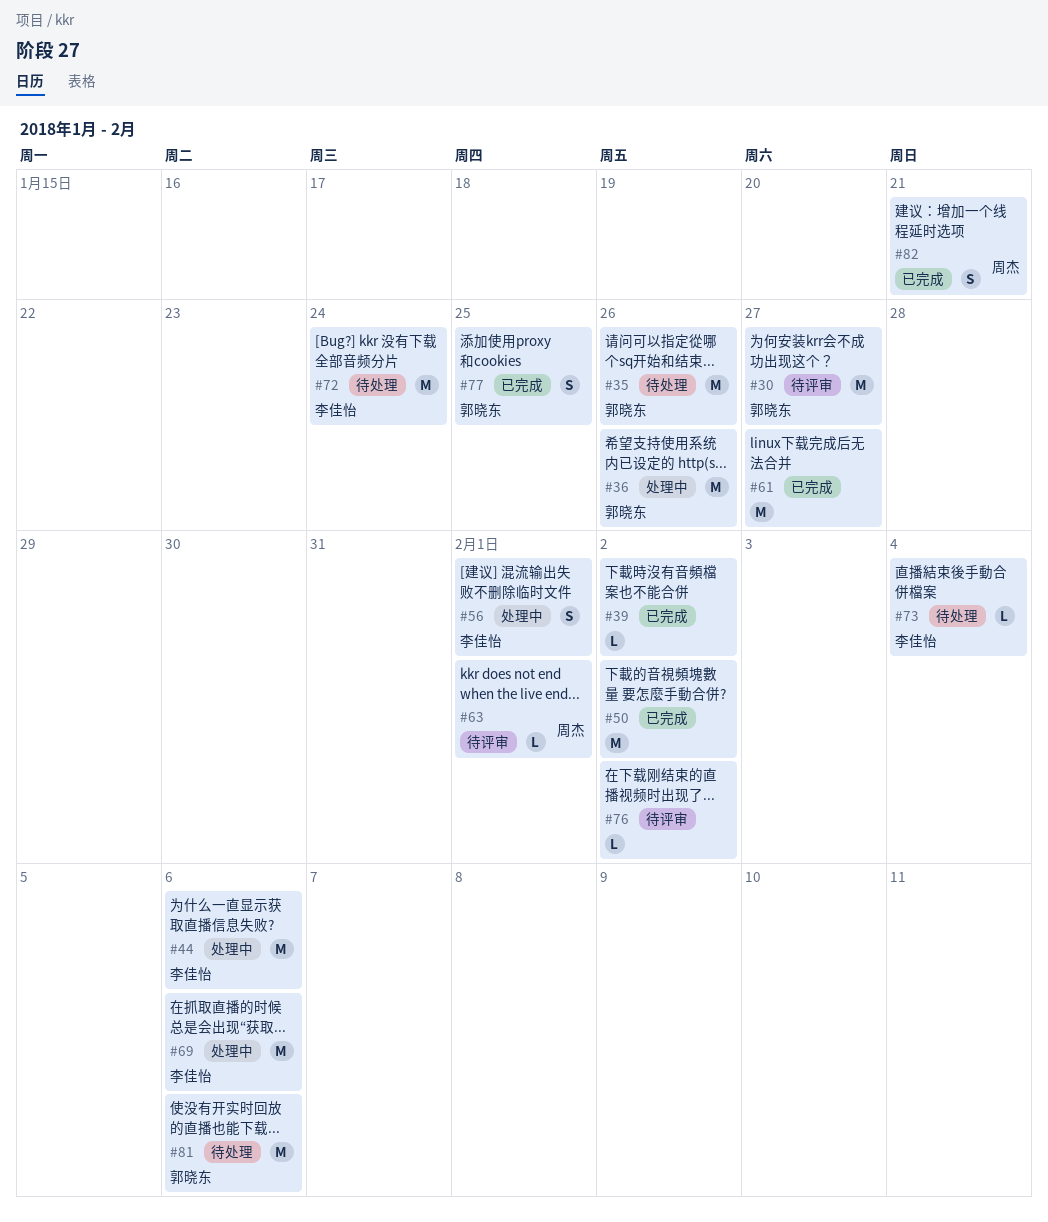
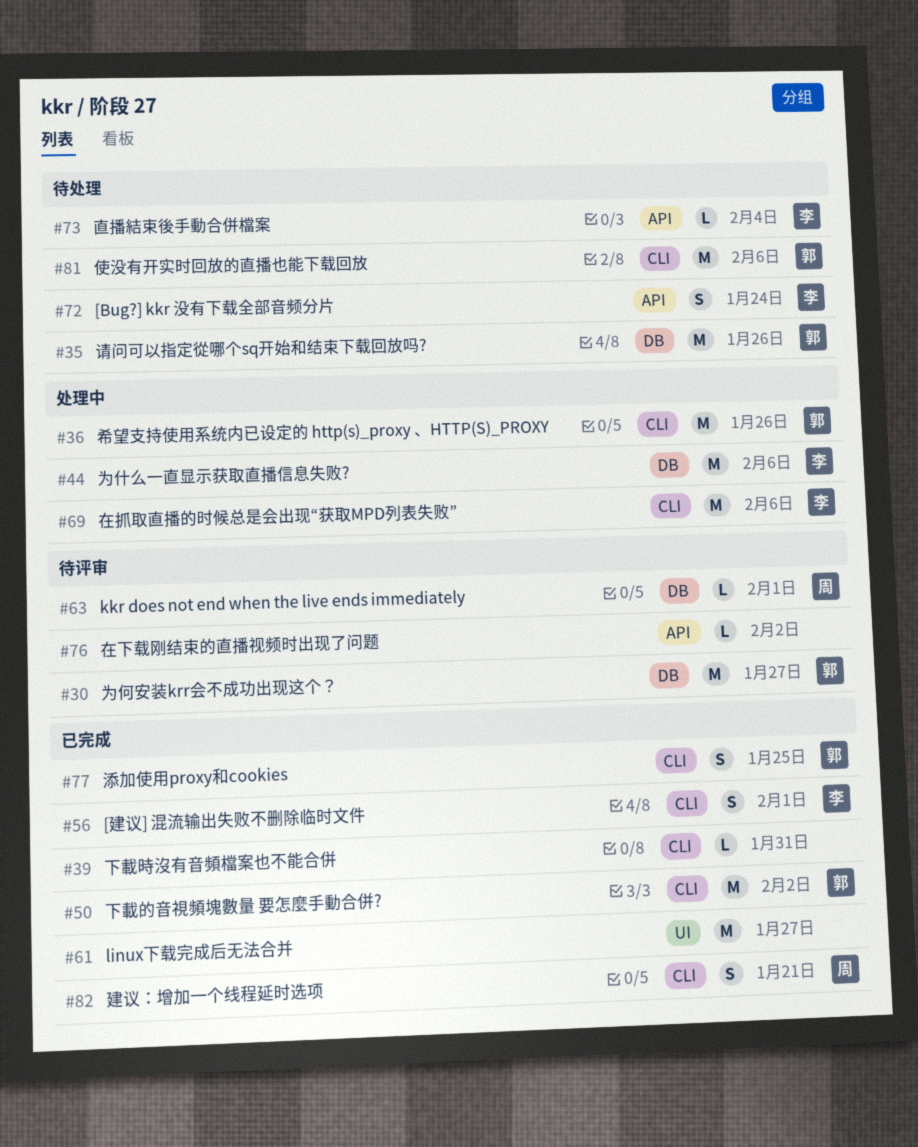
#39, due: Feb 2 -> Jan 31
#50, owner: none -> 郭晓东
#56, status: 处理中 -> 已完成
#72, estimate: M -> S

